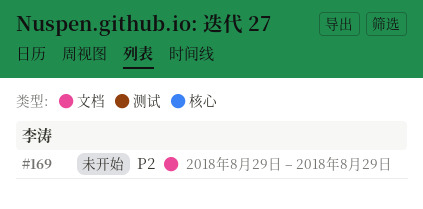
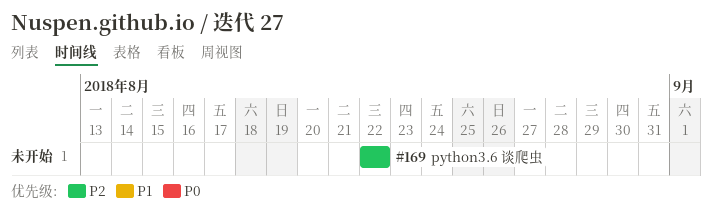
#169, start: Aug 29 -> Aug 22
#169, due: Aug 29 -> Aug 22

